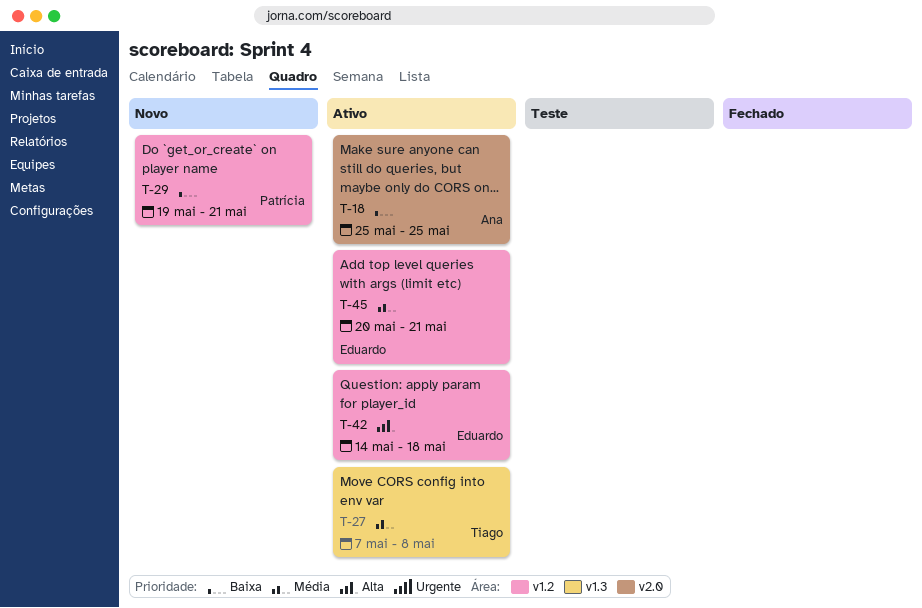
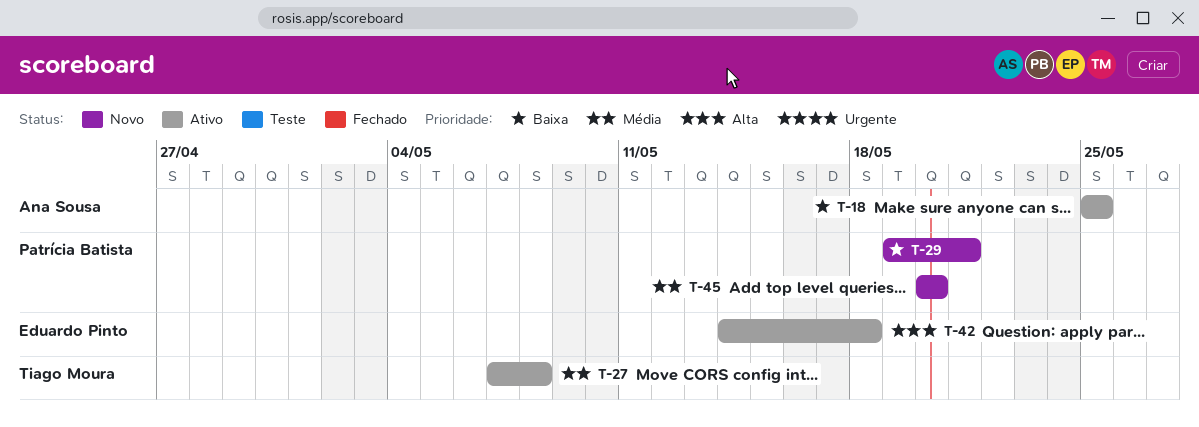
T-45, status: Ativo -> Novo
T-45, owner: Eduardo Pinto -> Patrícia Batista
T-45, due: May 21 -> May 20

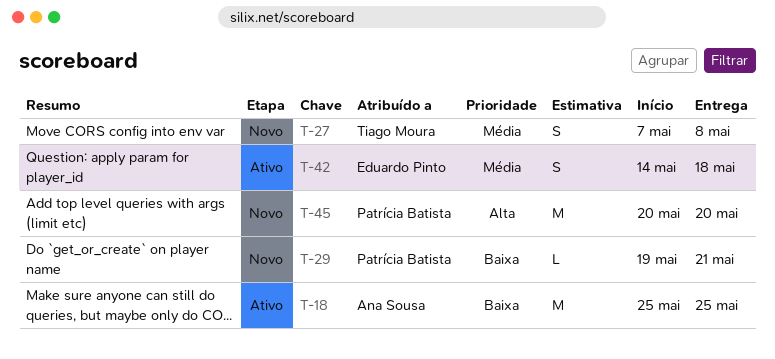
T-27, status: Ativo -> Novo
T-42, priority: Alta -> Média
T-45, priority: Média -> Alta

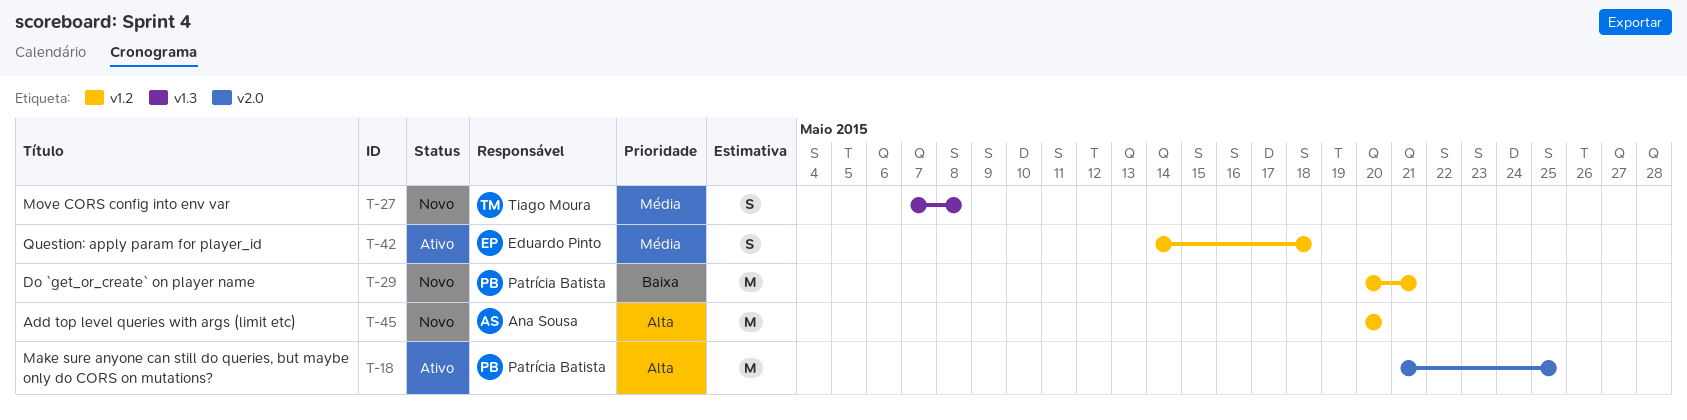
T-18, owner: Ana Sousa -> Patrícia Batista
T-18, priority: Baixa -> Alta
T-18, start: May 25 -> May 21
T-29, estimate: L -> M
T-29, start: May 19 -> May 20
T-45, owner: Patrícia Batista -> Ana Sousa

